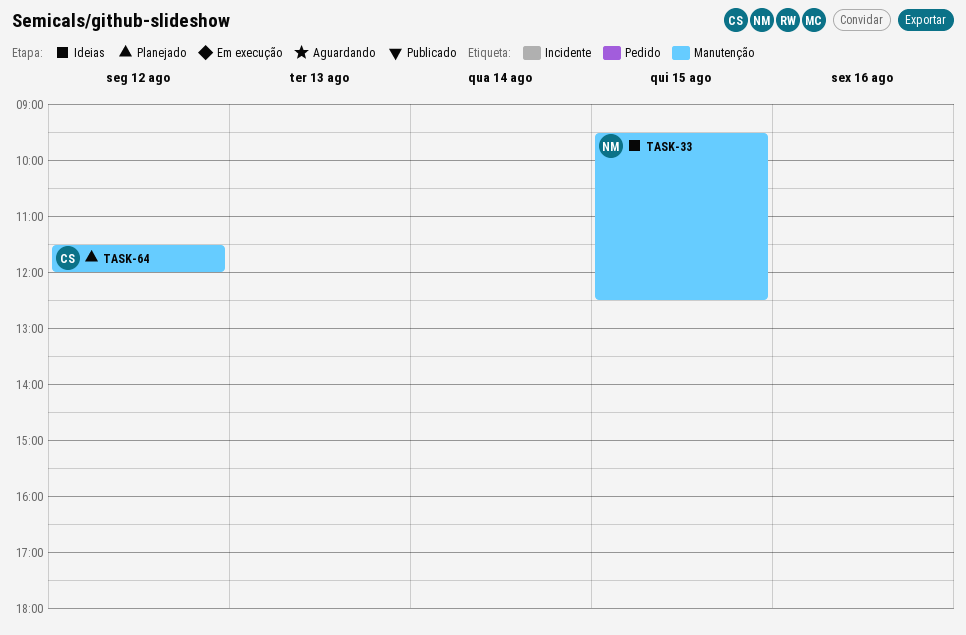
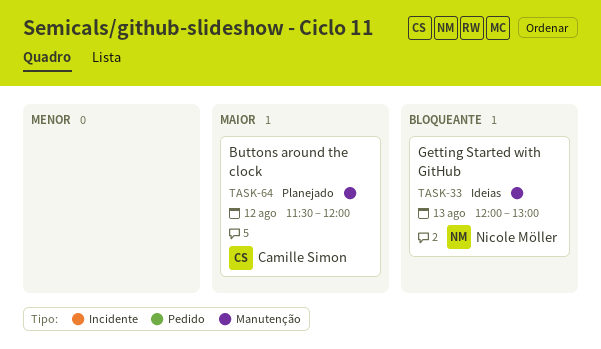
TASK-33, day: Aug 15 -> Aug 13
TASK-33, begins: 09:30 -> 12:00
TASK-33, ends: 12:30 -> 13:00

